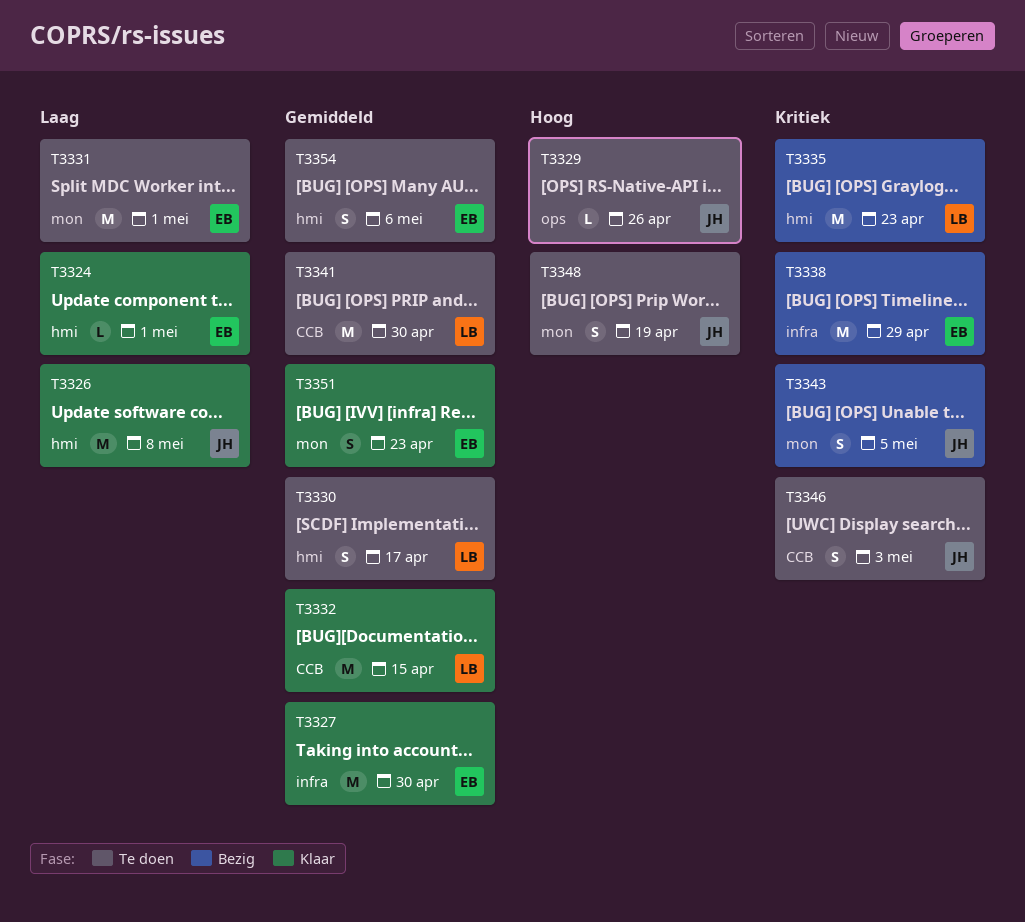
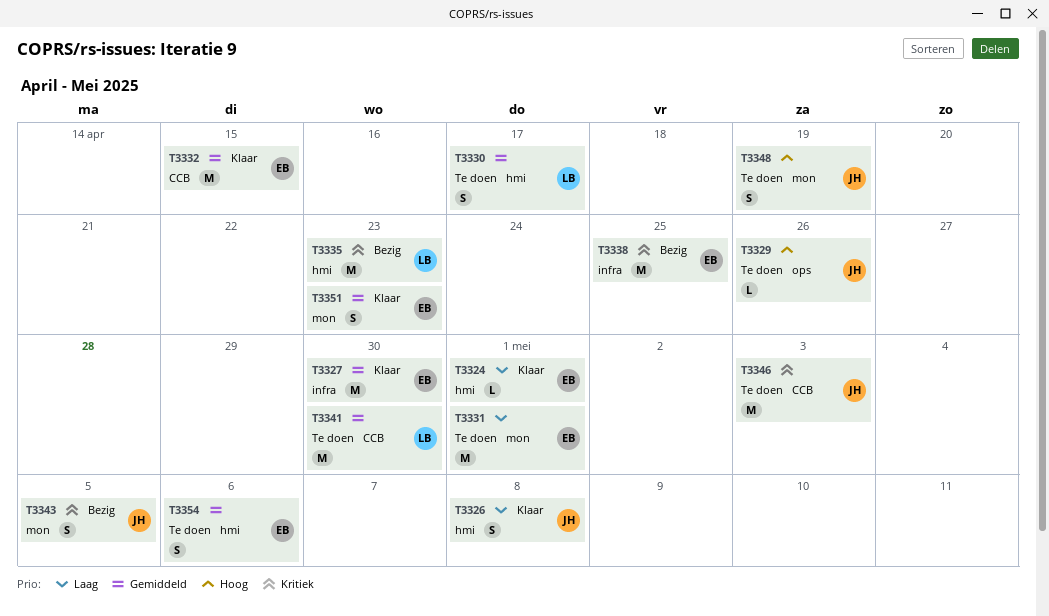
T3326, estimate: M -> S
T3332, owner: LB -> EB
T3338, due: Apr 29 -> Apr 25
T3346, estimate: S -> M

